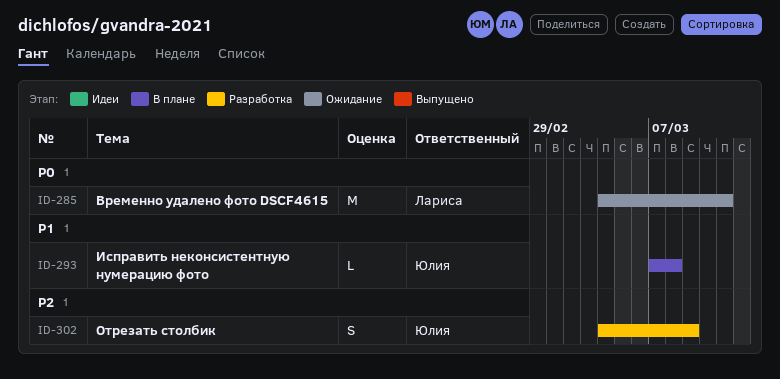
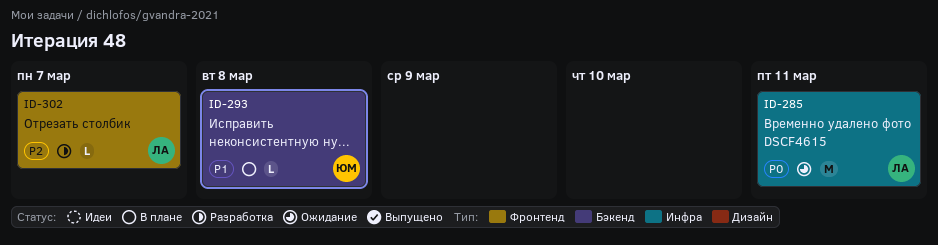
ID-302, owner: Юлия -> Лариса
ID-302, estimate: S -> L
ID-302, due: Mar 9 -> Mar 7

